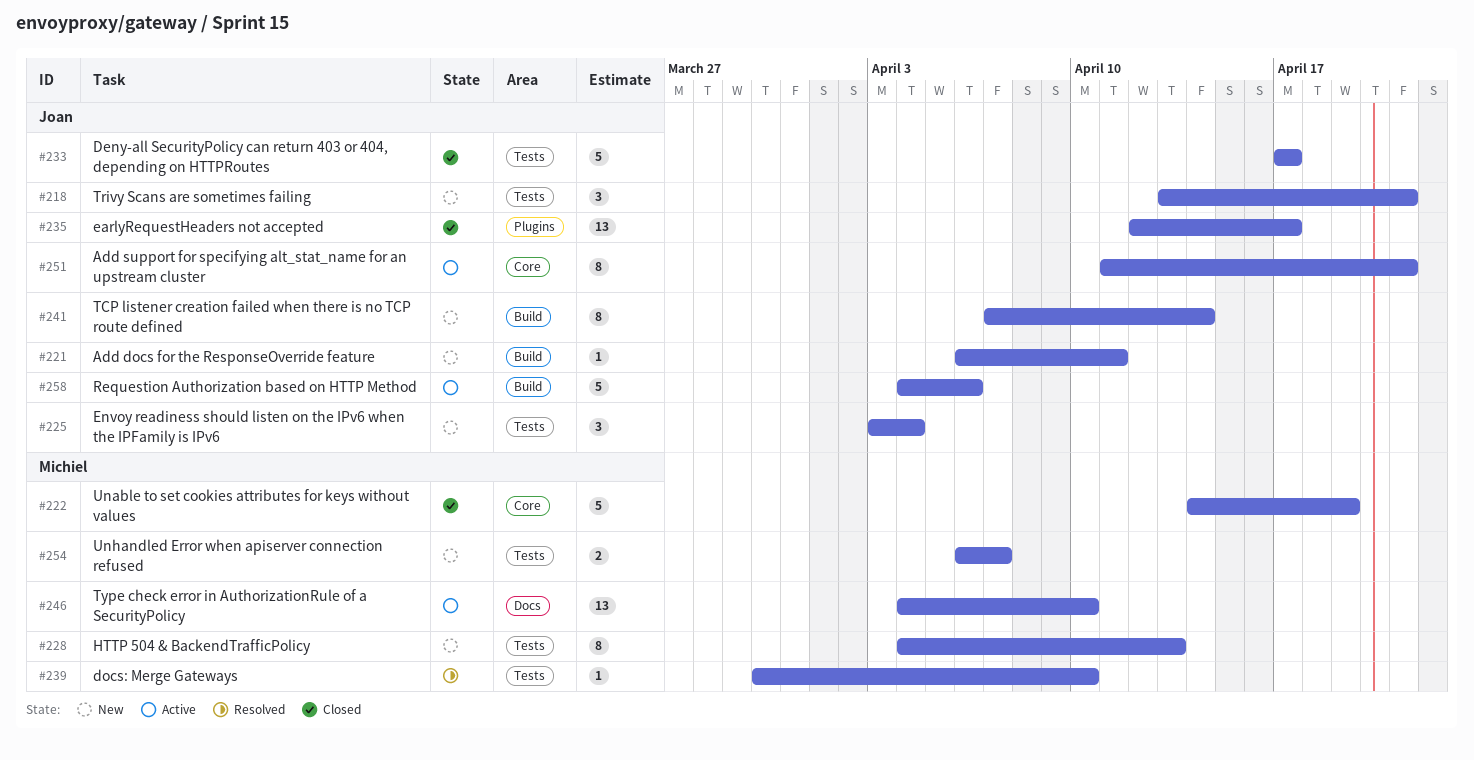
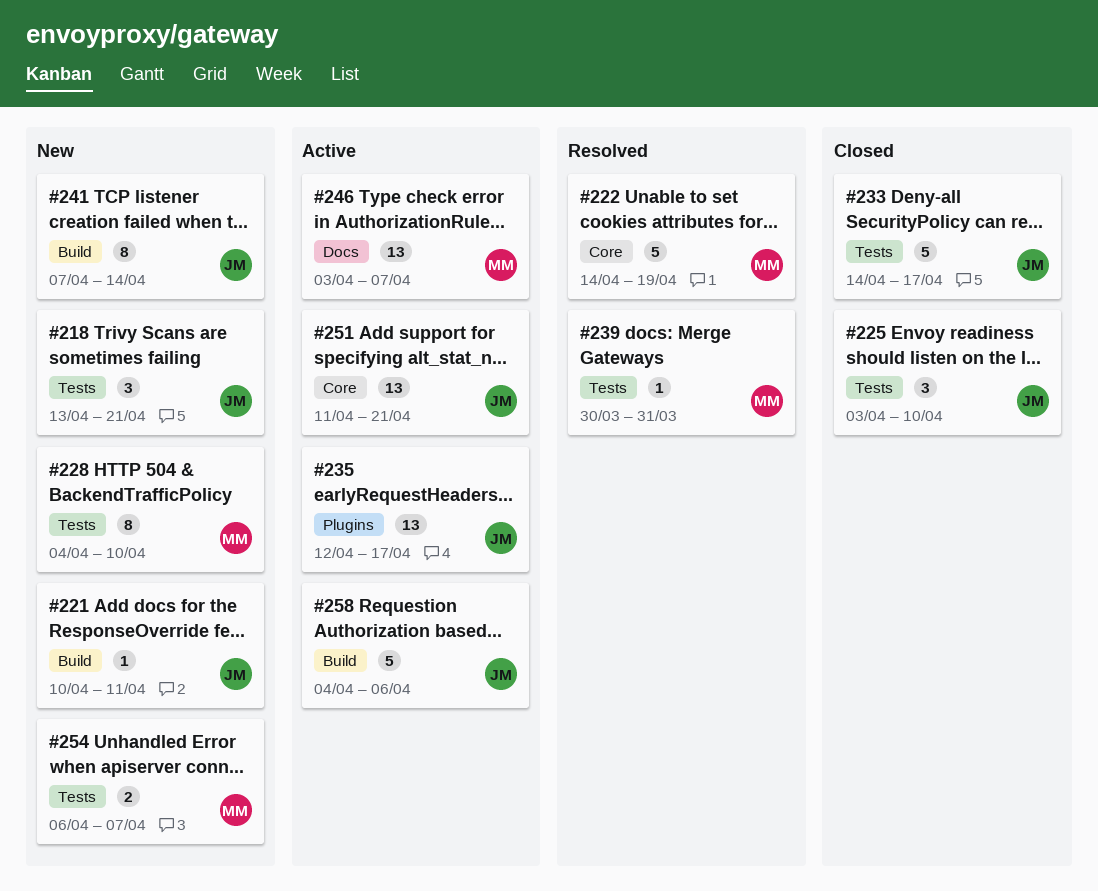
#221, start: Apr 6 -> Apr 10
#222, status: Closed -> Resolved
#225, status: New -> Closed
#225, due: Apr 4 -> Apr 10
#228, due: Apr 13 -> Apr 10
#233, start: Apr 17 -> Apr 14
#235, status: Closed -> Active
#239, due: Apr 10 -> Mar 31
#246, start: Apr 4 -> Apr 3
#246, due: Apr 10 -> Apr 7
#251, estimate: 8 -> 13

